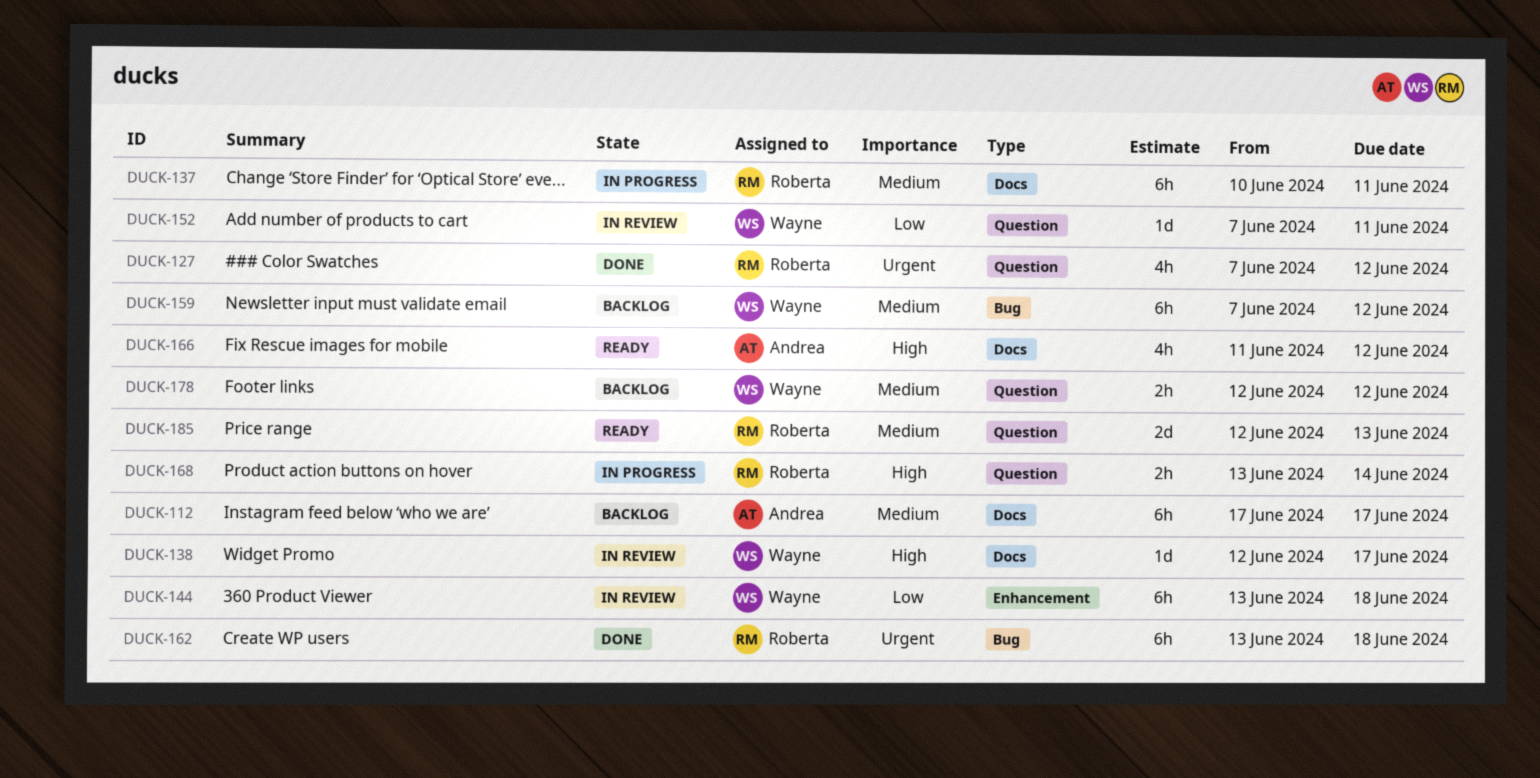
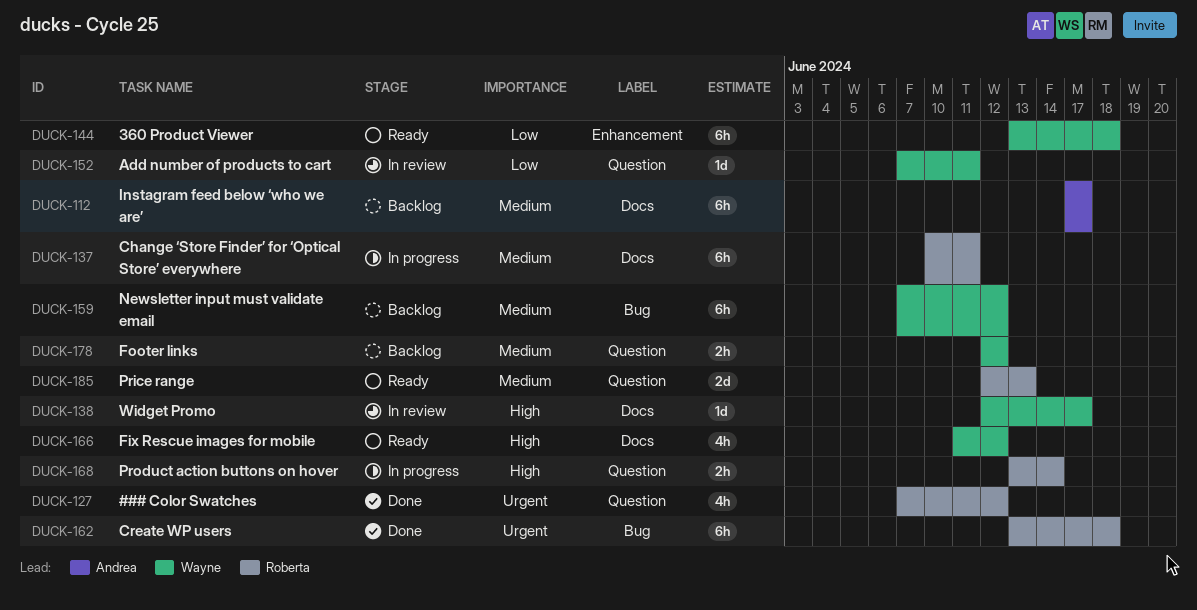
DUCK-144, status: In review -> Ready
DUCK-166, owner: Andrea -> Wayne

